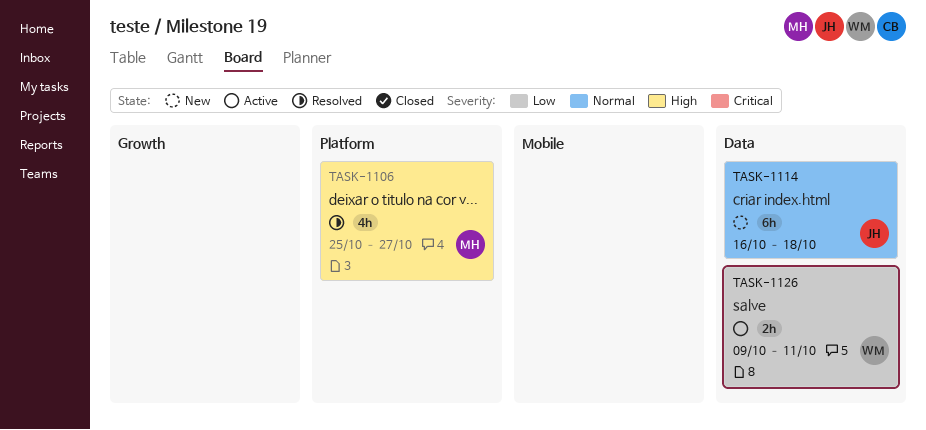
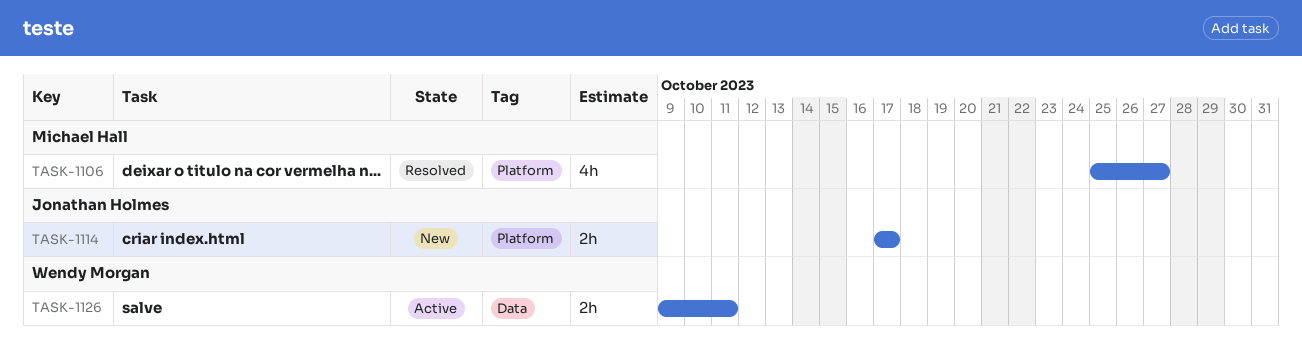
TASK-1114, label: Data -> Platform
TASK-1114, estimate: 6h -> 2h
TASK-1114, start: Oct 16 -> Oct 17
TASK-1114, due: Oct 18 -> Oct 17

